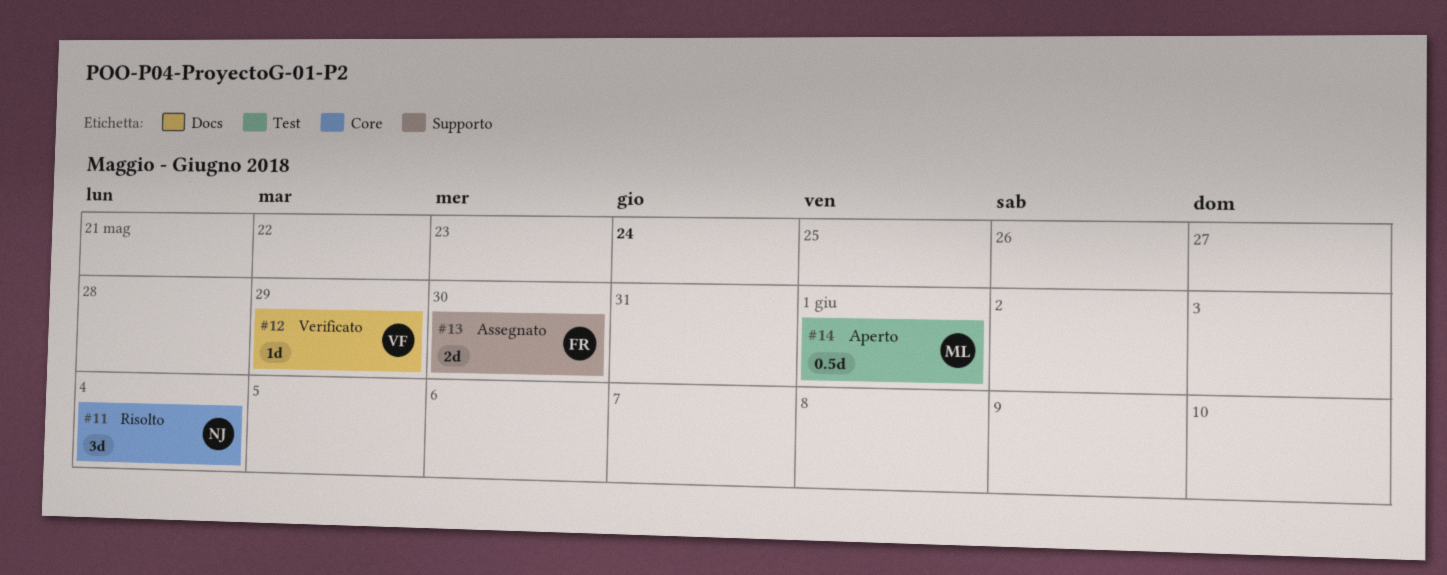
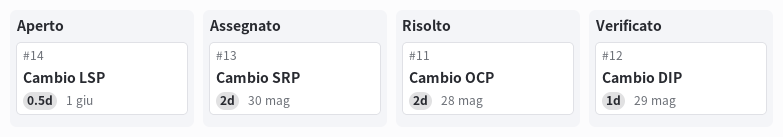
#11, estimate: 3d -> 2d
#11, due: Jun 4 -> May 28

